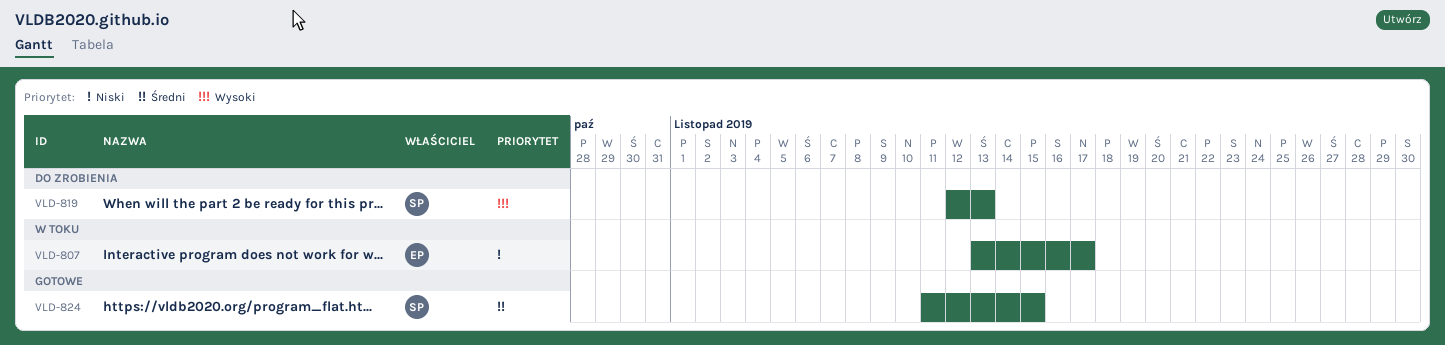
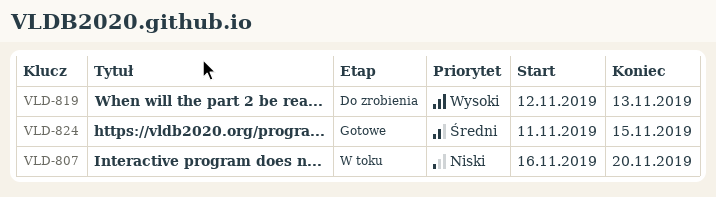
VLD-807, start: Nov 13 -> Nov 16
VLD-807, due: Nov 17 -> Nov 20

